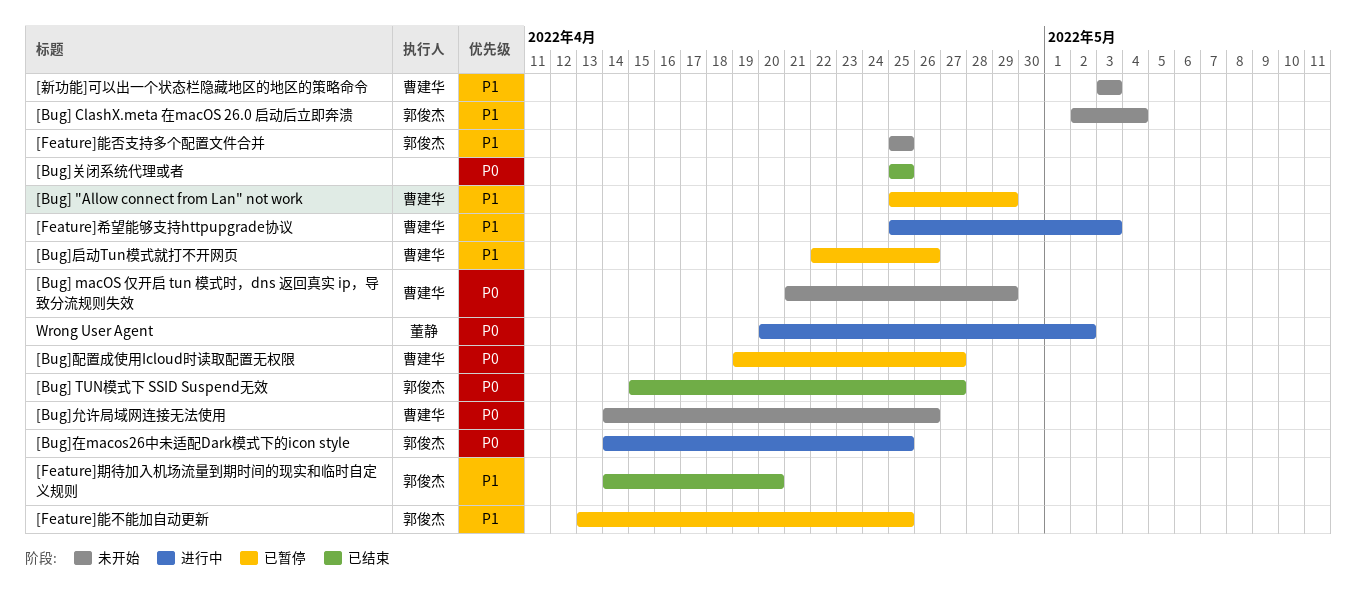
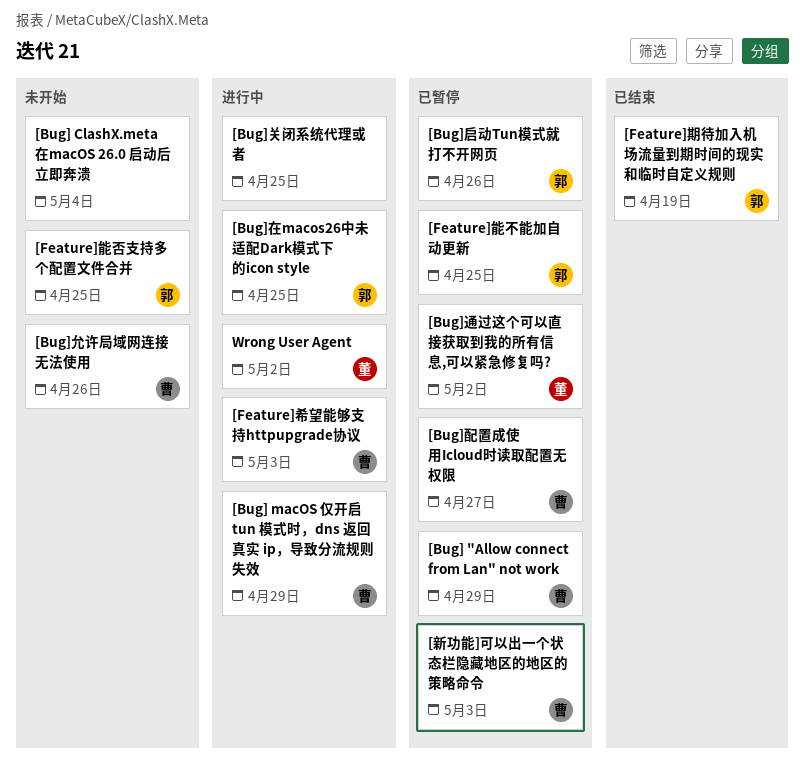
[Bug] ClashX.meta 在macOS 26.0 启动后立即奔溃, owner: 郭俊杰 -> none
[Bug] macOS 仅开启 tun 模式时，dns 返回真实 ip，导致分流规则失效, status: 未开始 -> 进行中
[Bug] TUN模式下 SSID Suspend无效: present -> none
[Bug]关闭系统代理或者, status: 已结束 -> 进行中
[Bug]启动Tun模式就打不开网页, owner: 曹建华 -> 郭俊杰
[Bug]通过这个可以直接获取到我的所有信息,可以紧急修复吗?: none -> present
[Feature]期待加入机场流量到期时间的现实和临时自定义规则, due: Apr 20 -> Apr 19
[新功能]可以出一个状态栏隐藏地区的地区的策略命令, status: 未开始 -> 已暂停

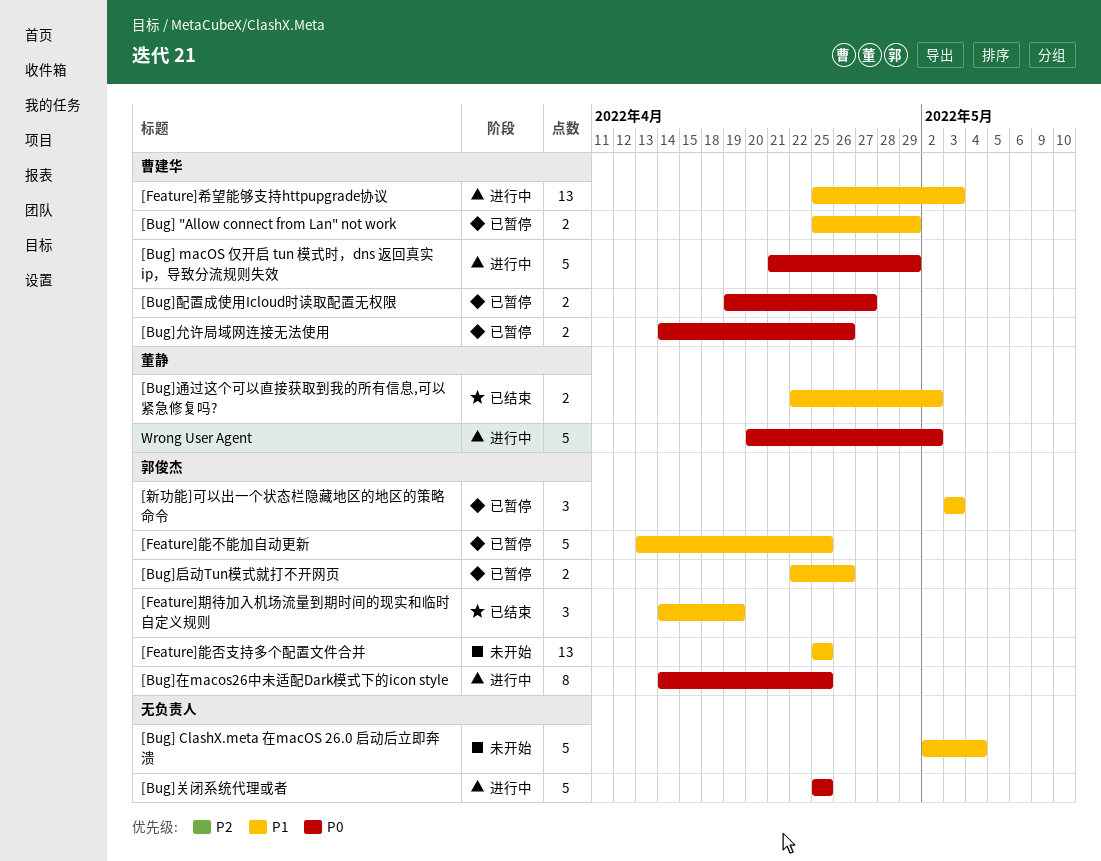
[Bug]允许局域网连接无法使用, status: 未开始 -> 已暂停
[Bug]通过这个可以直接获取到我的所有信息,可以紧急修复吗?, status: 已暂停 -> 已结束
[新功能]可以出一个状态栏隐藏地区的地区的策略命令, owner: 曹建华 -> 郭俊杰

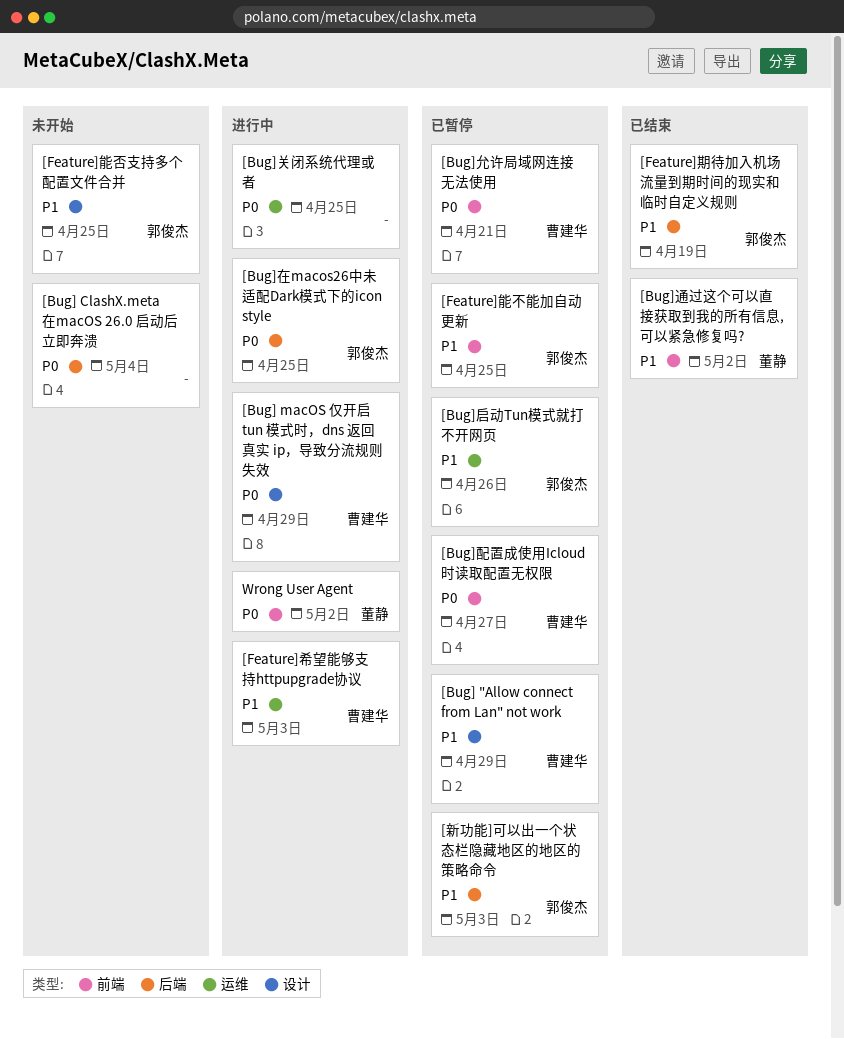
[Bug] ClashX.meta 在macOS 26.0 启动后立即奔溃, priority: P1 -> P0
[Bug]允许局域网连接无法使用, due: Apr 26 -> Apr 21

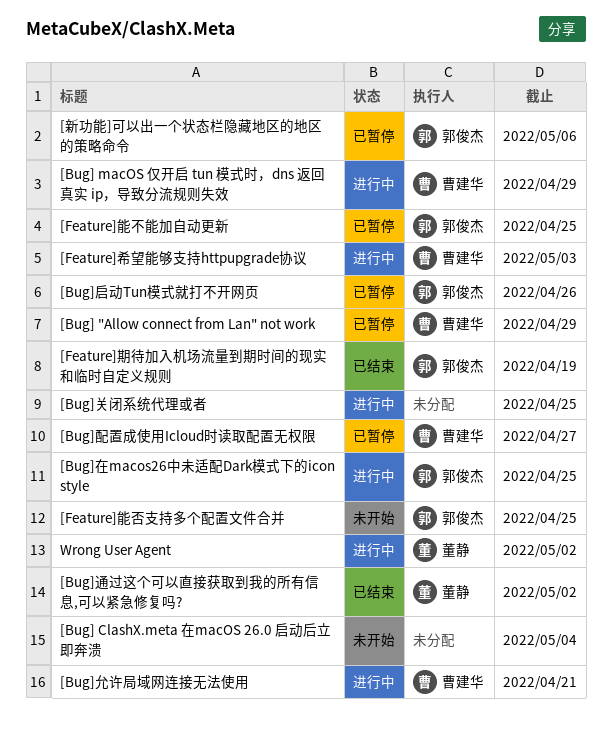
[Bug]允许局域网连接无法使用, status: 已暂停 -> 进行中
[新功能]可以出一个状态栏隐藏地区的地区的策略命令, due: May 3 -> May 6

